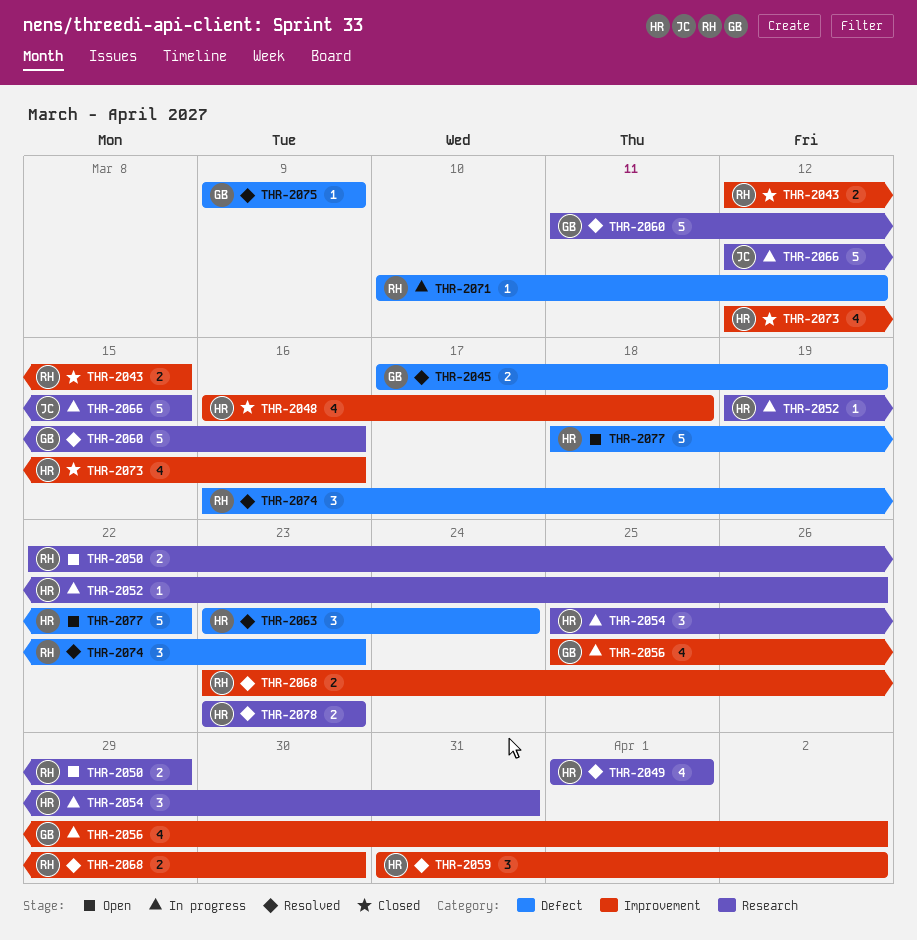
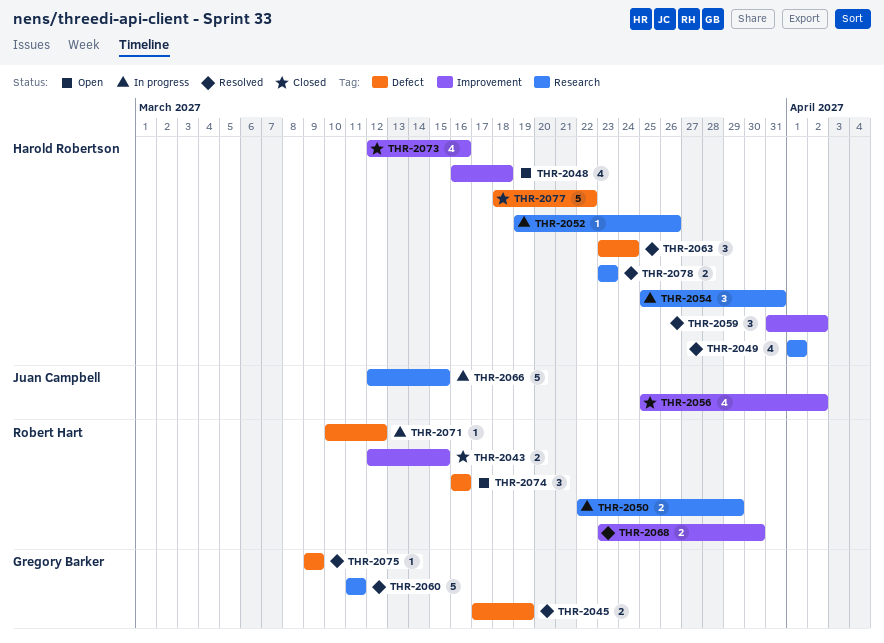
THR-2048, status: Closed -> Open
THR-2050, status: Open -> In progress
THR-2056, status: In progress -> Closed
THR-2056, owner: Gregory Barker -> Juan Campbell
THR-2060, due: Mar 16 -> Mar 11
THR-2074, status: Resolved -> Open
THR-2074, due: Mar 23 -> Mar 16
THR-2077, status: Open -> Closed

